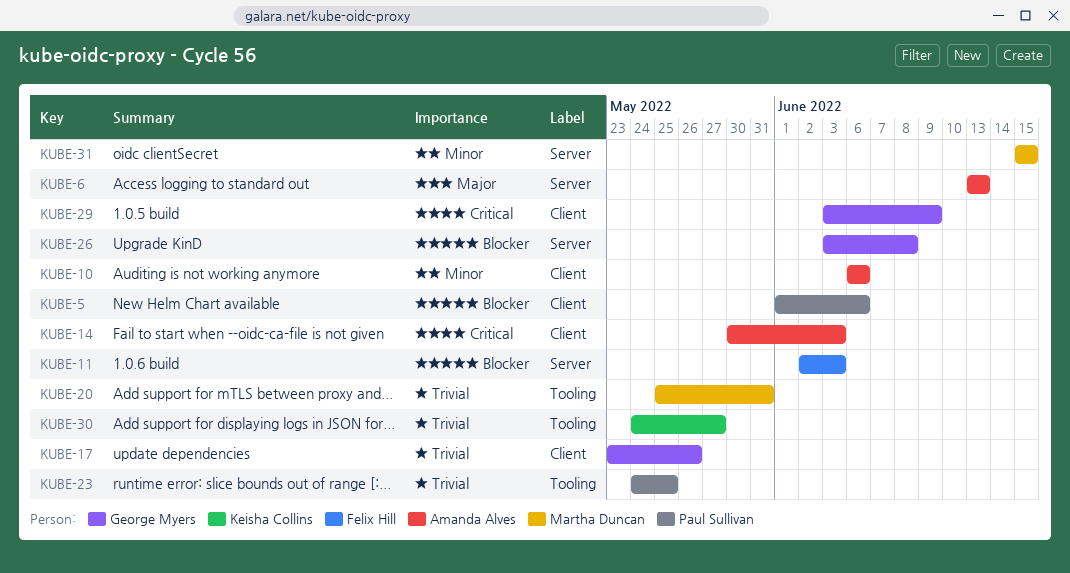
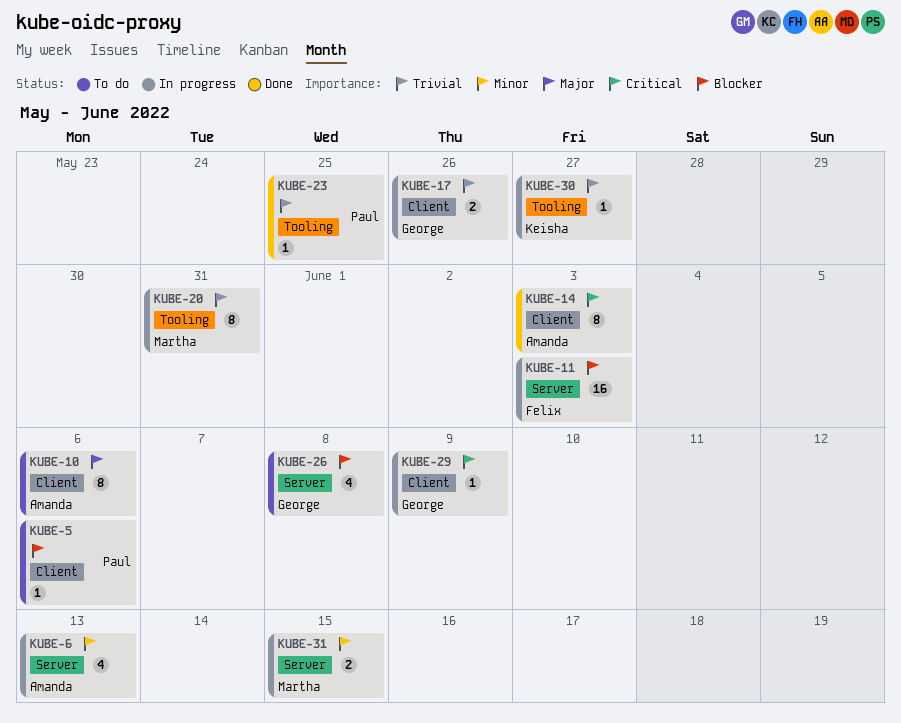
KUBE-6, priority: Major -> Minor
KUBE-10, priority: Minor -> Major

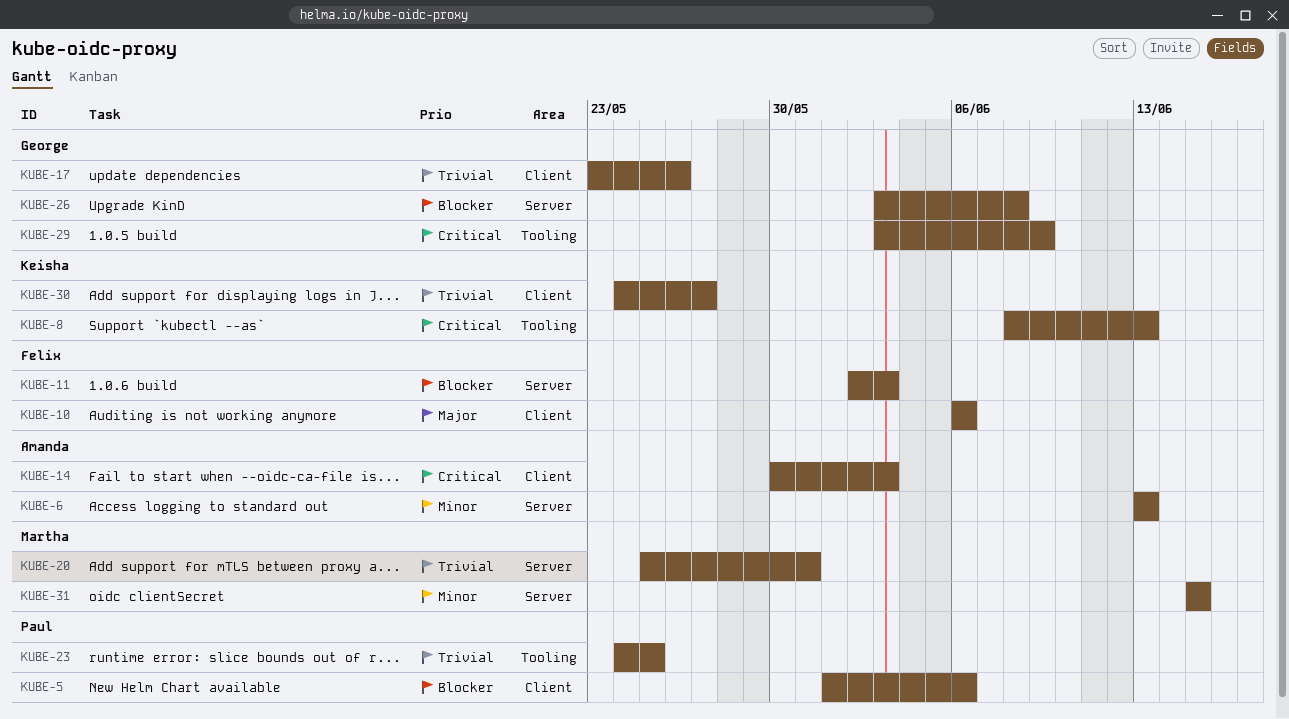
KUBE-8: none -> present
KUBE-10, owner: Amanda -> Felix
KUBE-20, label: Tooling -> Server
KUBE-29, label: Client -> Tooling
KUBE-30, label: Tooling -> Client

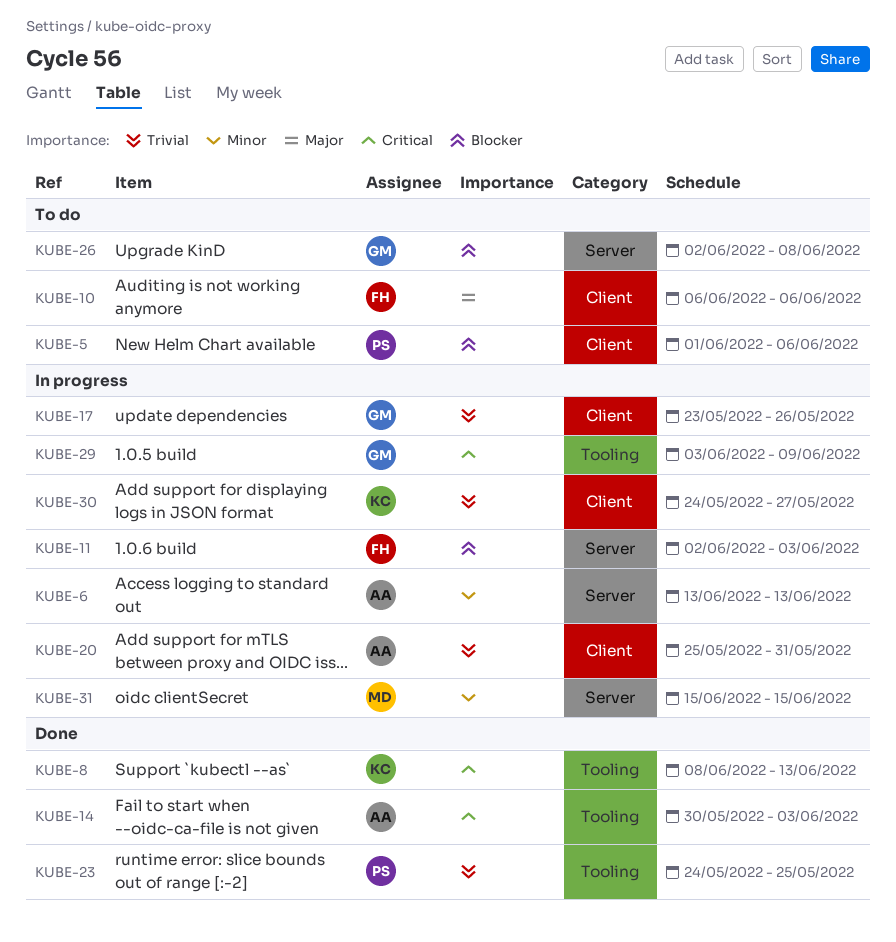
KUBE-14, label: Client -> Tooling
KUBE-20, owner: Martha -> Amanda
KUBE-20, label: Server -> Client
KUBE-26, start: Jun 3 -> Jun 2

